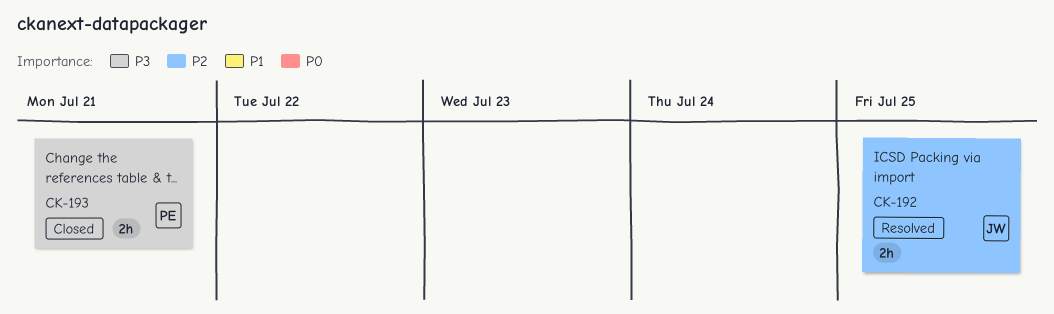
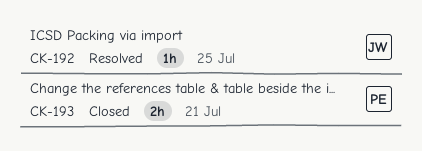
CK-192, estimate: 2h -> 1h

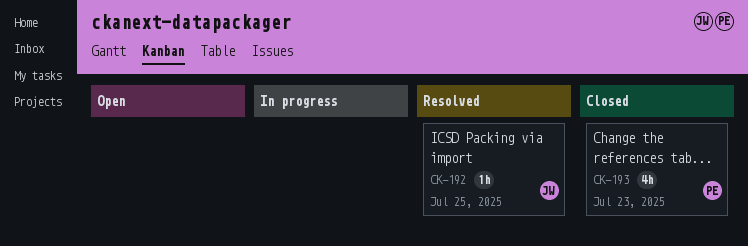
CK-193, estimate: 2h -> 4h
CK-193, due: Jul 21 -> Jul 23

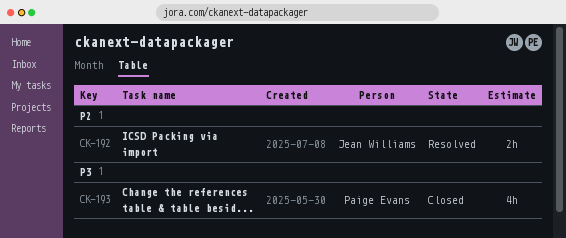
CK-192, estimate: 1h -> 2h

